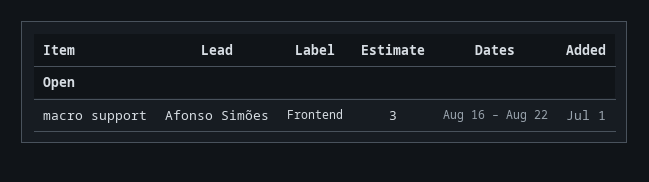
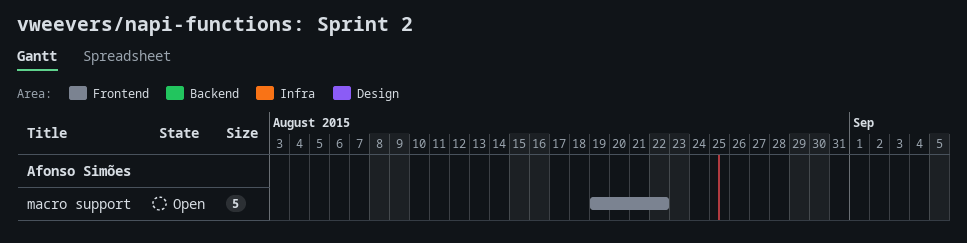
macro support, estimate: 3 -> 5
macro support, start: Aug 16 -> Aug 19

